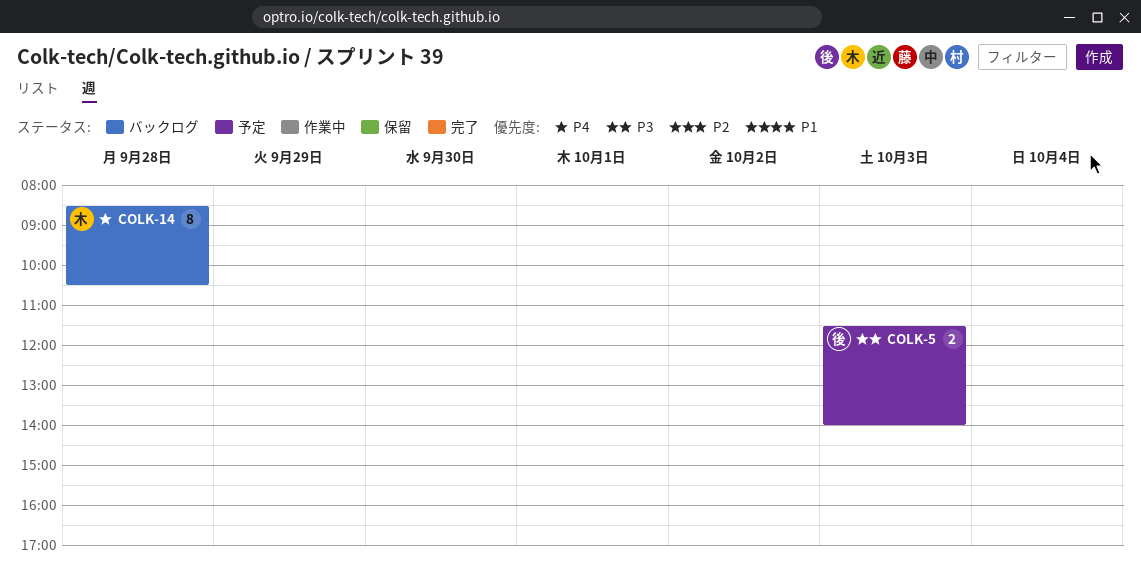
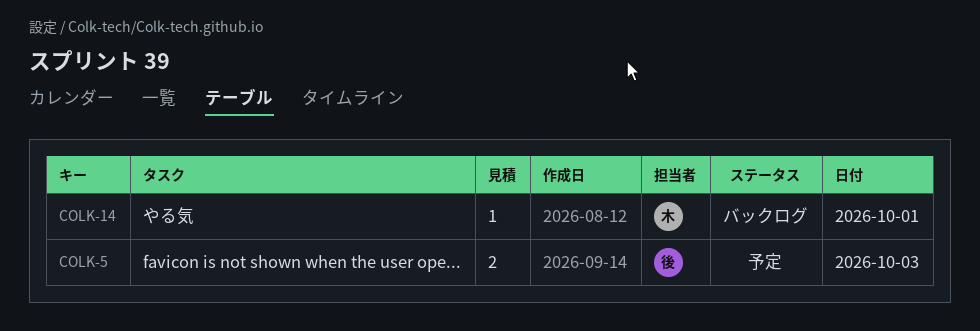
COLK-14, estimate: 8 -> 1
COLK-14, day: Sep 28 -> Oct 1

